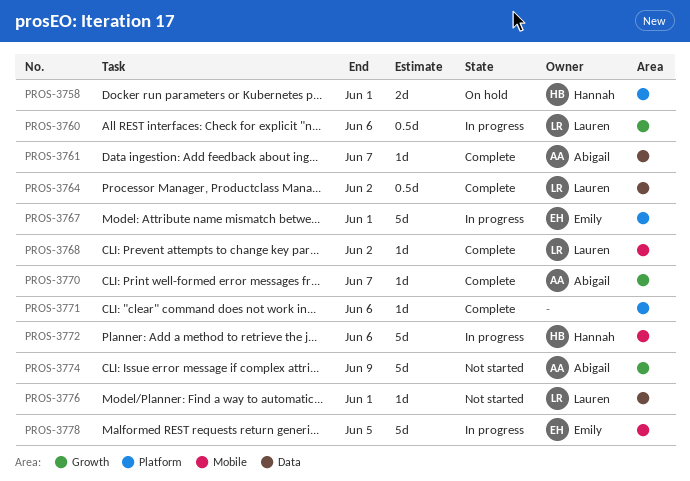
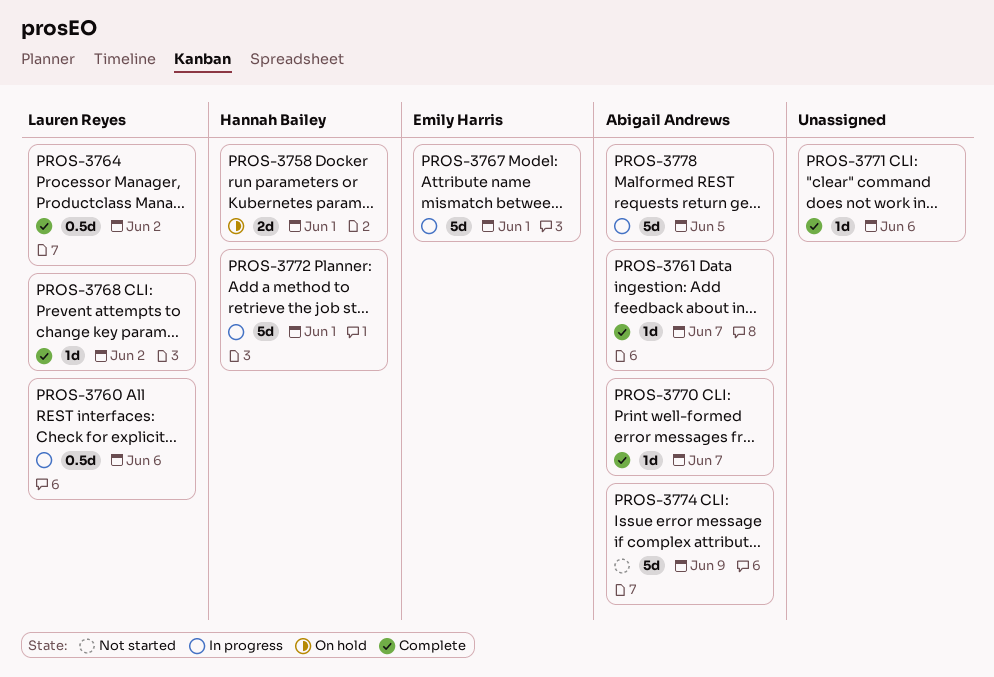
PROS-3772, due: Jun 6 -> Jun 1
PROS-3776: present -> none
PROS-3778, owner: Emily Harris -> Abigail Andrews

